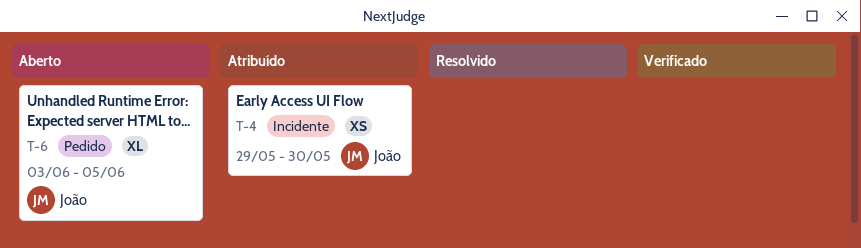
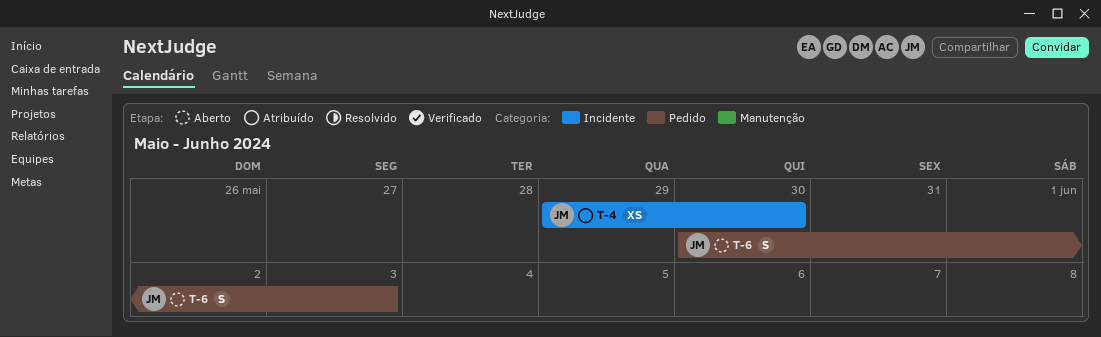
T-6, estimate: XL -> S
T-6, start: Jun 3 -> May 30
T-6, due: Jun 5 -> Jun 3

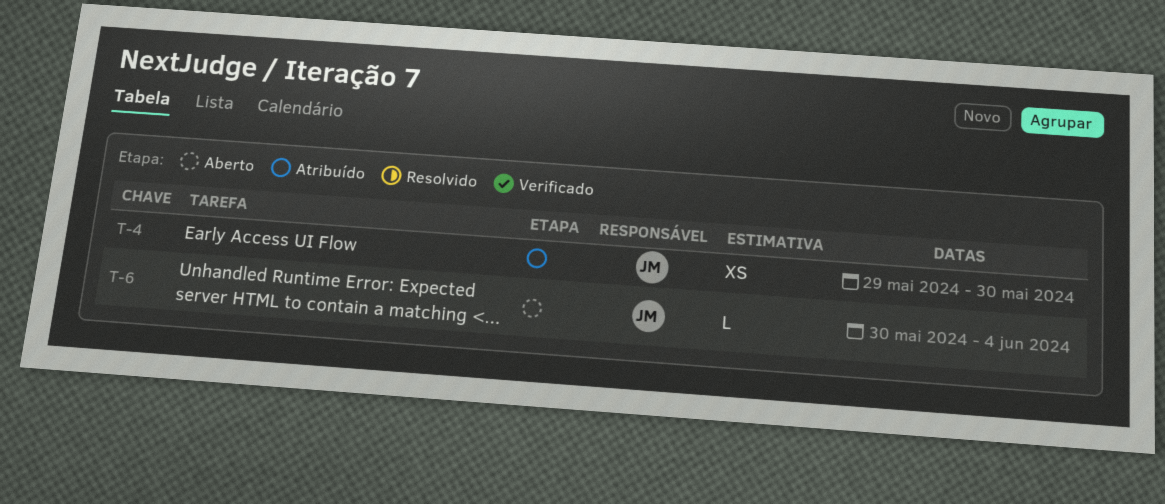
T-6, estimate: S -> L
T-6, due: Jun 3 -> Jun 4

